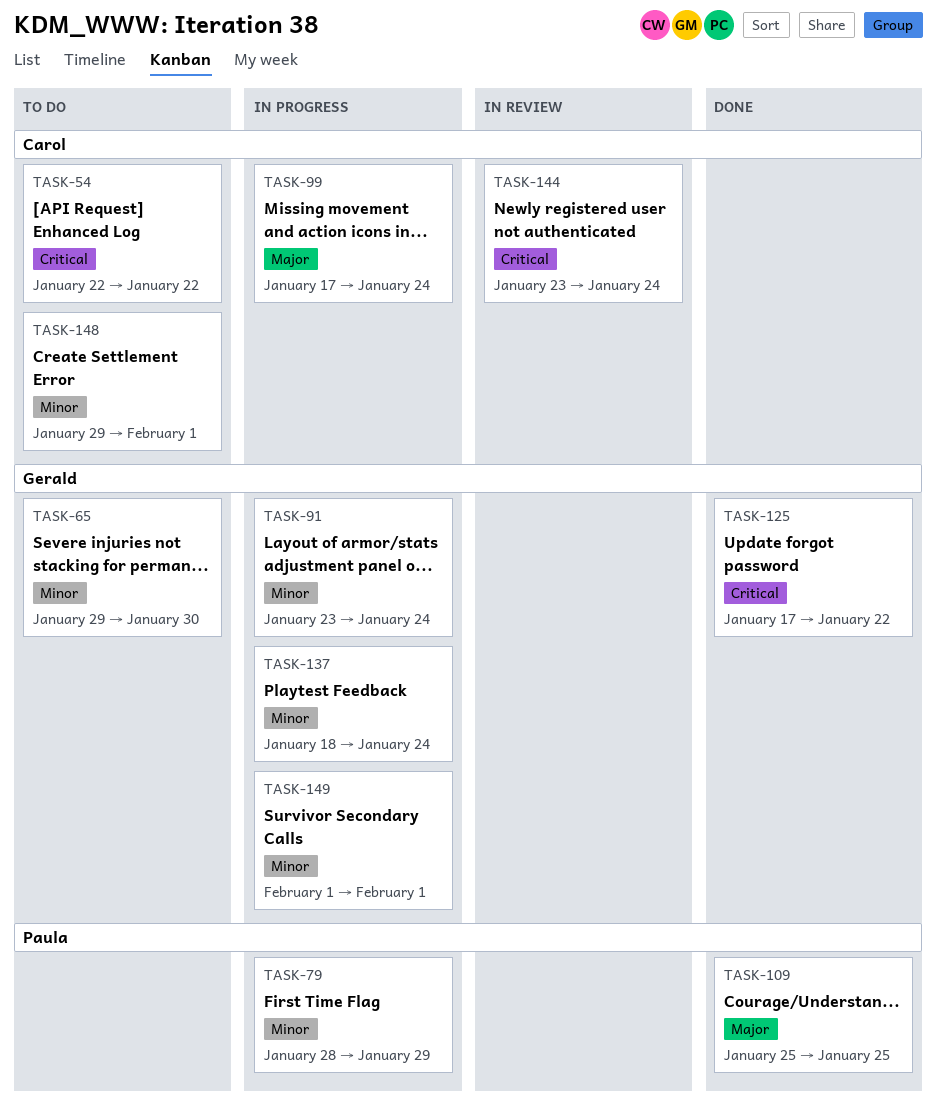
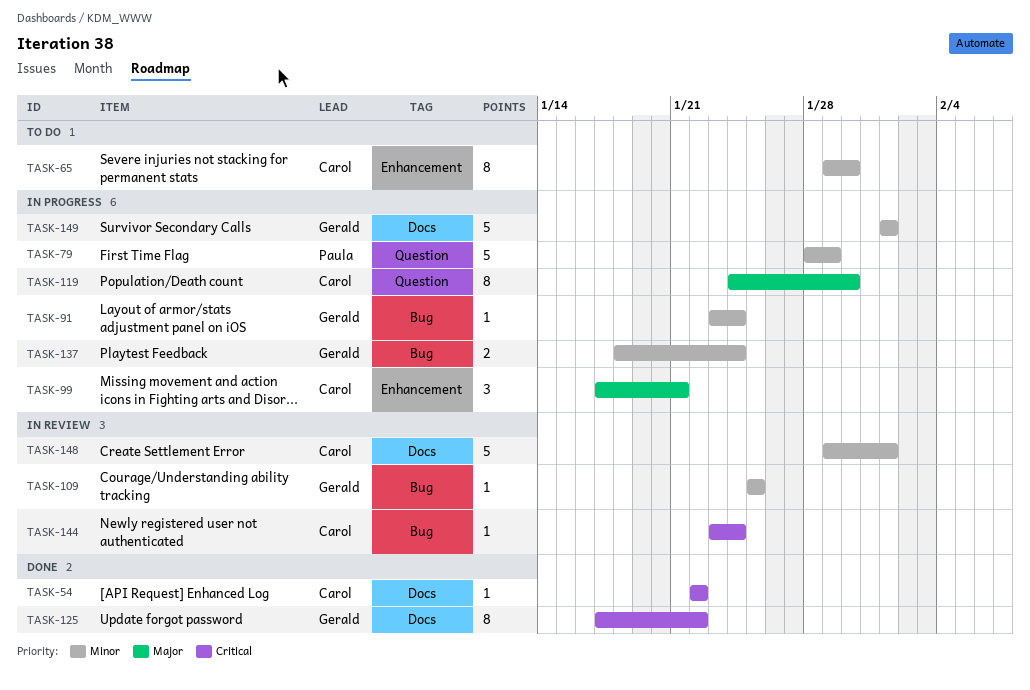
TASK-54, status: To do -> Done
TASK-65, owner: Gerald -> Carol
TASK-99, due: Jan 24 -> Jan 21
TASK-109, status: Done -> In review
TASK-109, owner: Paula -> Gerald
TASK-109, priority: Major -> Minor
TASK-119: none -> present
TASK-148, status: To do -> In review

